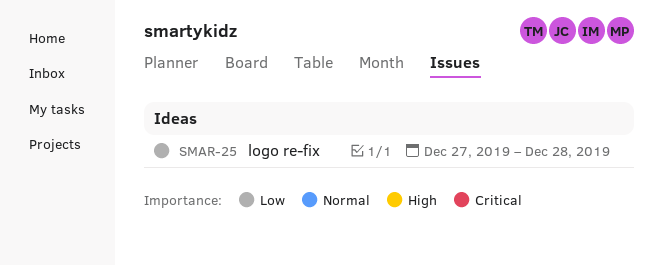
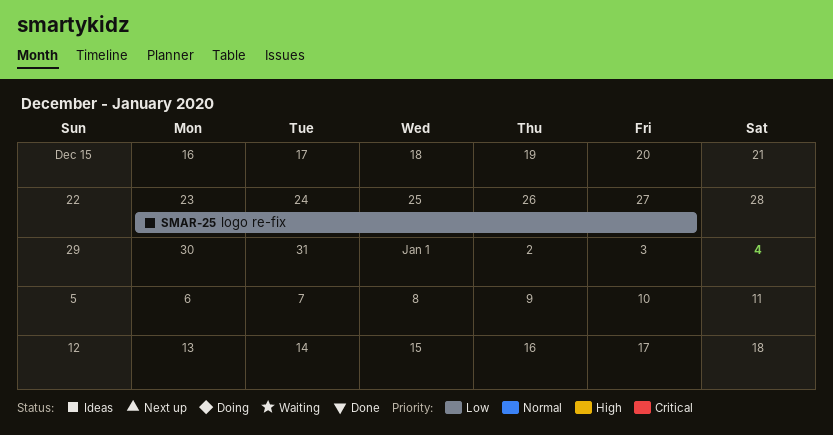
SMAR-25, start: Dec 27 -> Dec 23
SMAR-25, due: Dec 28 -> Dec 27

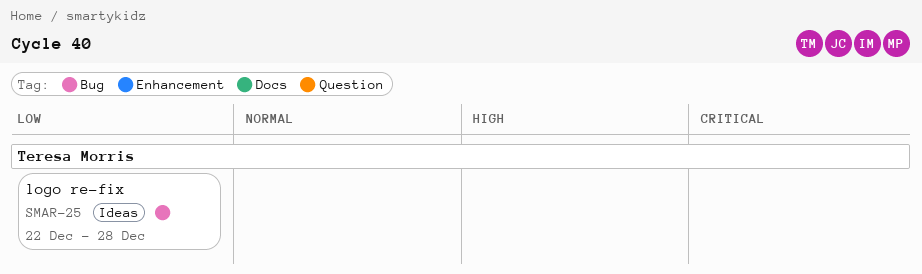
SMAR-25, start: Dec 23 -> Dec 22
SMAR-25, due: Dec 27 -> Dec 28

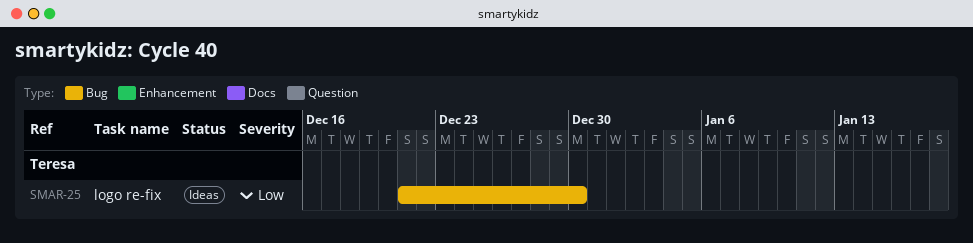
SMAR-25, start: Dec 22 -> Dec 21
SMAR-25, due: Dec 28 -> Dec 30

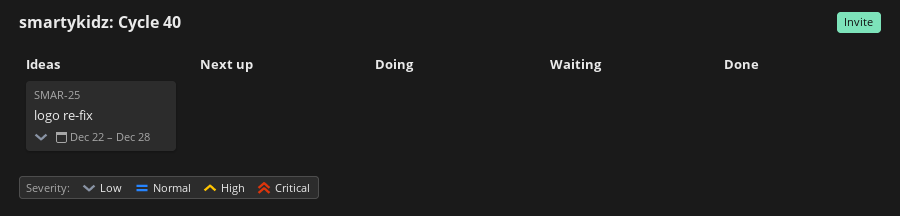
SMAR-25, start: Dec 21 -> Dec 22
SMAR-25, due: Dec 30 -> Dec 28

